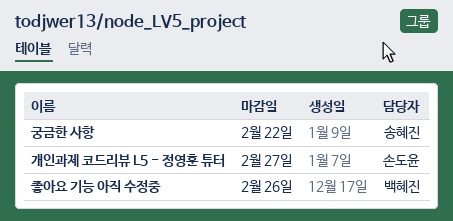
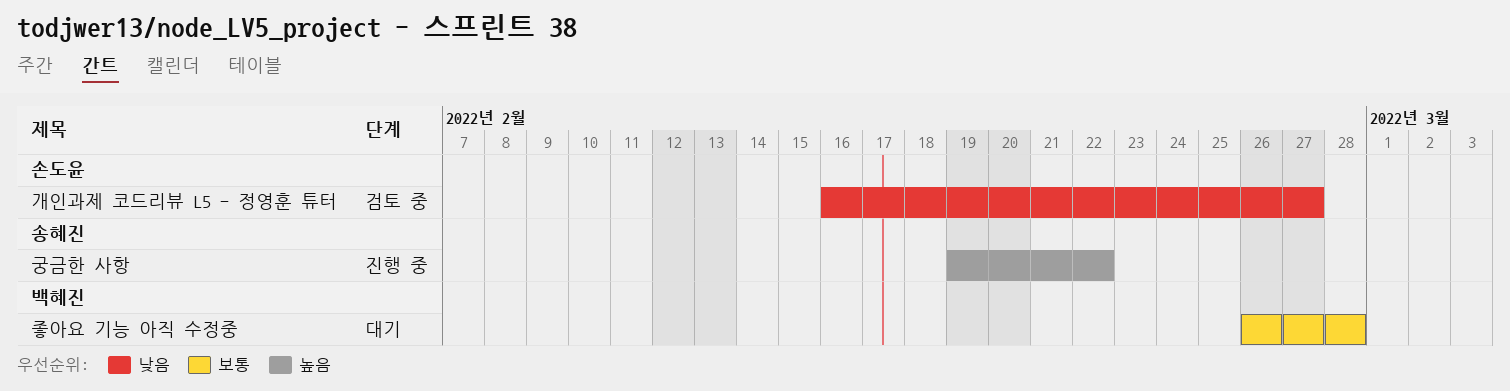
좋아요 기능 아직 수정중, due: Feb 26 -> Feb 28

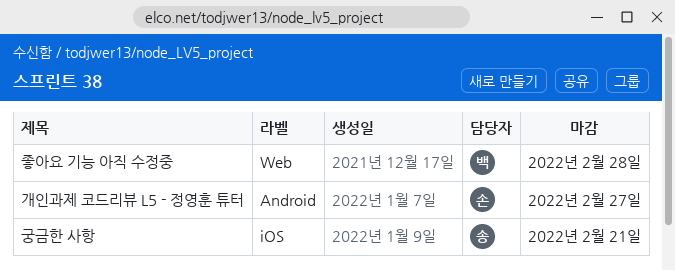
궁금한 사항, due: Feb 22 -> Feb 21

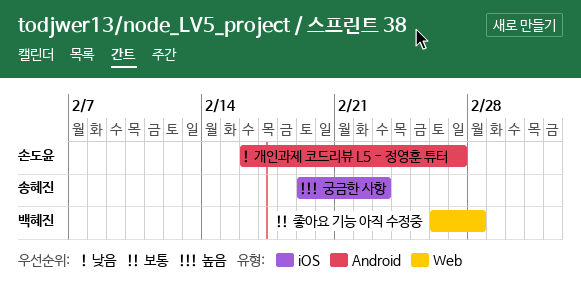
궁금한 사항, due: Feb 21 -> Feb 23

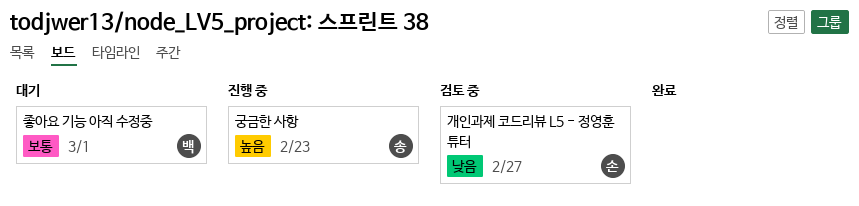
좋아요 기능 아직 수정중, due: Feb 28 -> Mar 1

